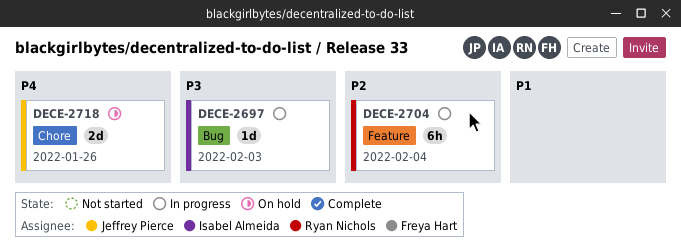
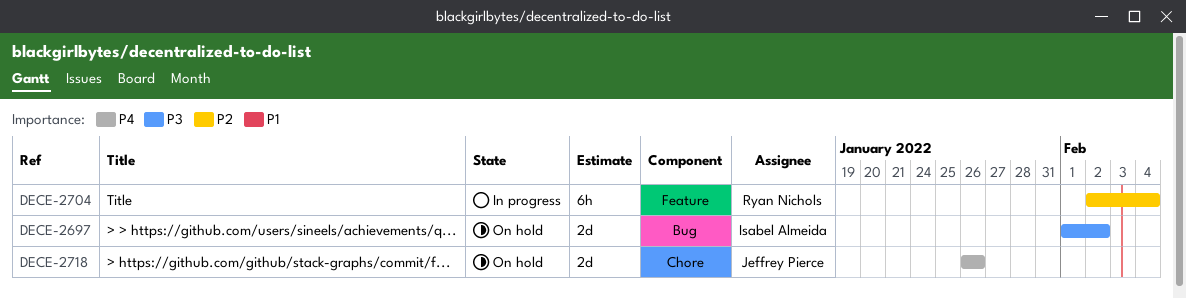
DECE-2697, status: In progress -> On hold
DECE-2697, estimate: 1d -> 2d
DECE-2697, due: Feb 3 -> Feb 2

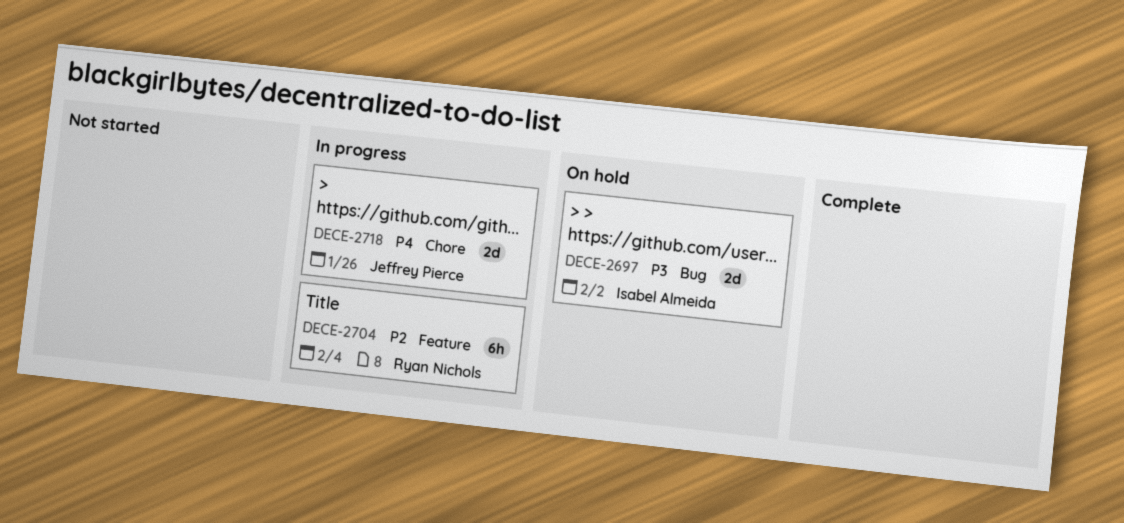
DECE-2718, status: On hold -> In progress

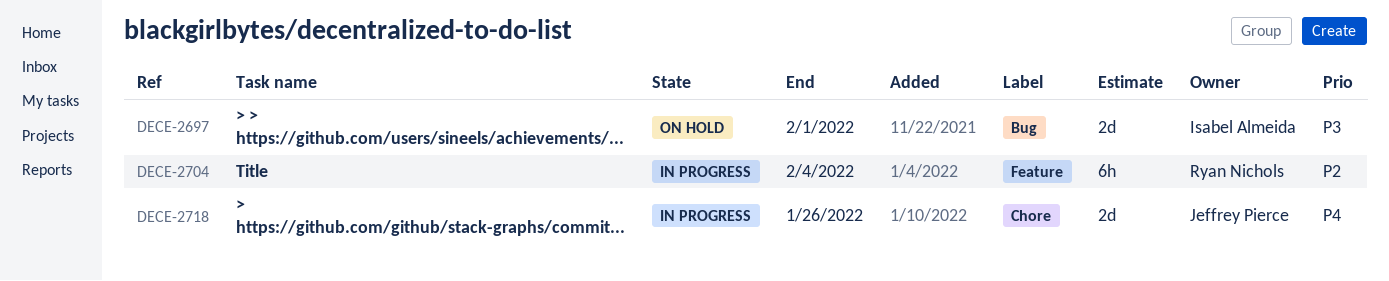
DECE-2697, due: Feb 2 -> Feb 1

